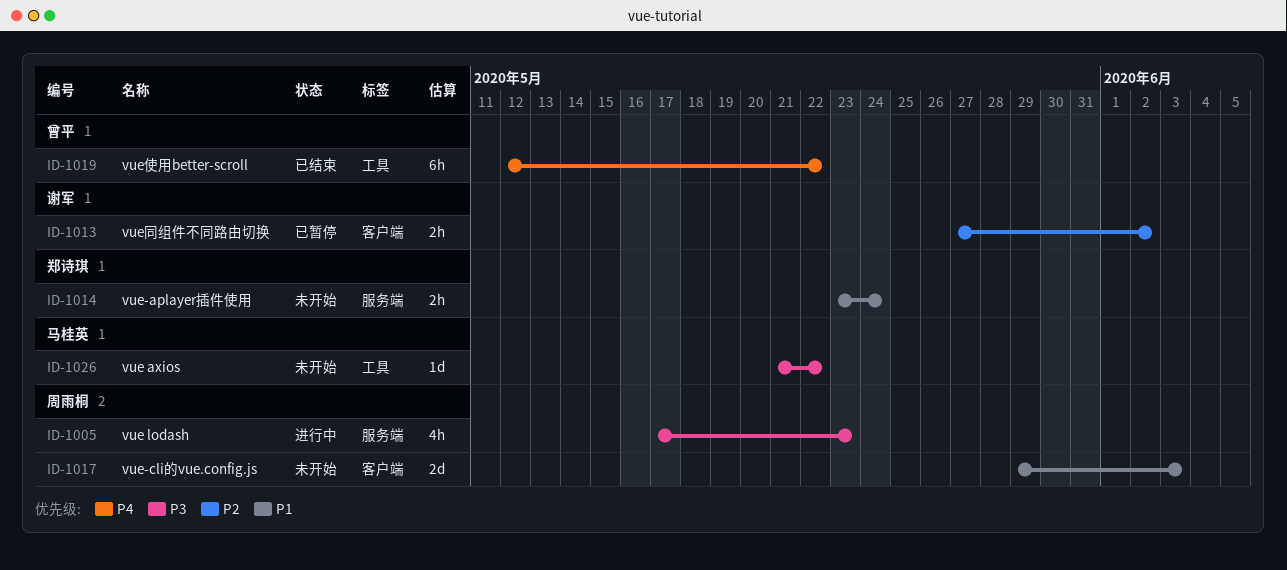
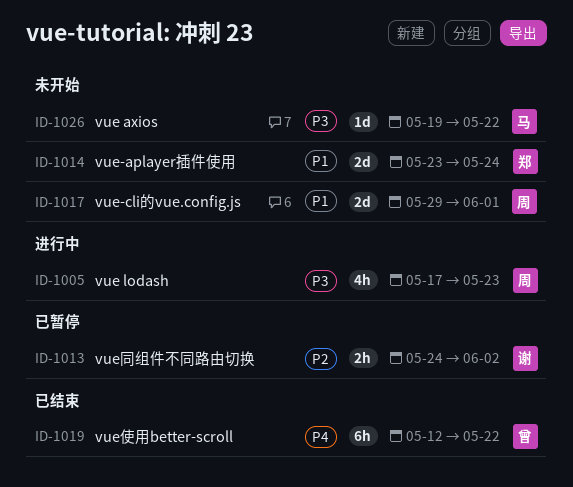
ID-1013, start: May 27 -> May 24
ID-1014, estimate: 2h -> 2d
ID-1017, due: Jun 3 -> Jun 1
ID-1026, start: May 21 -> May 19

